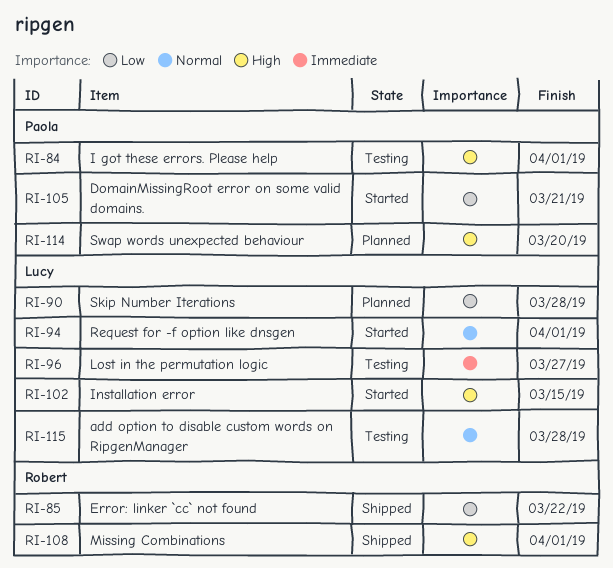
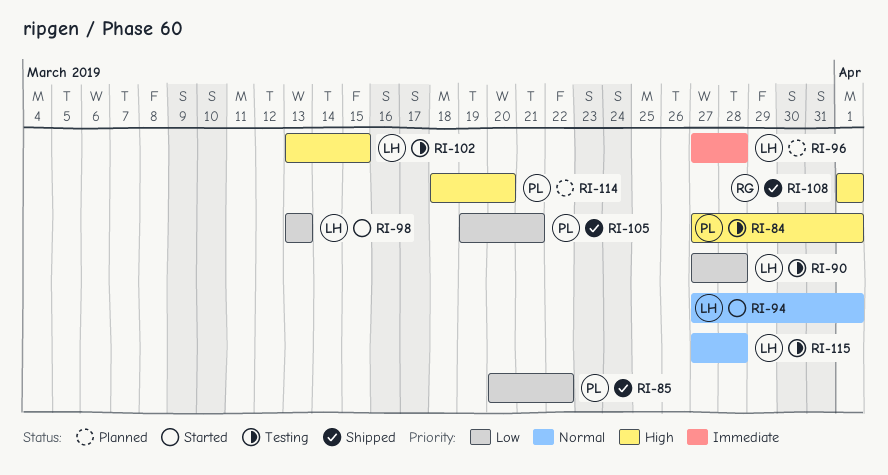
RI-85, owner: Robert -> Paola
RI-90, status: Planned -> Testing
RI-96, status: Testing -> Planned
RI-96, due: Mar 27 -> Mar 28
RI-98: none -> present
RI-102, status: Started -> Testing
RI-105, status: Started -> Shipped

